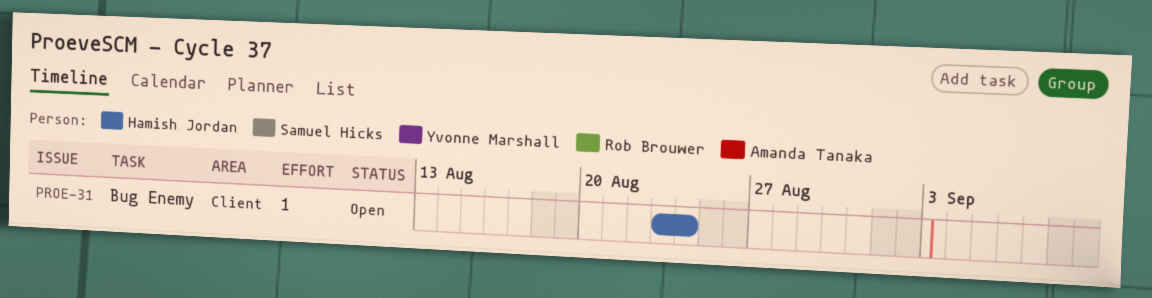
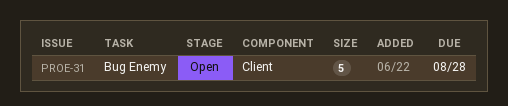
PROE-31, estimate: 1 -> 5
PROE-31, due: Aug 24 -> Aug 28

